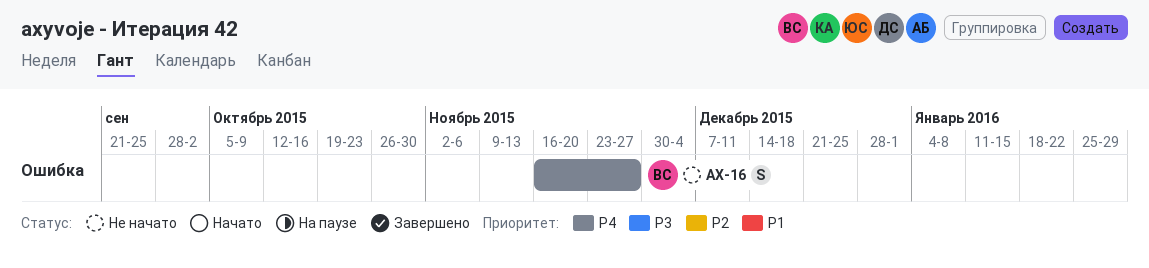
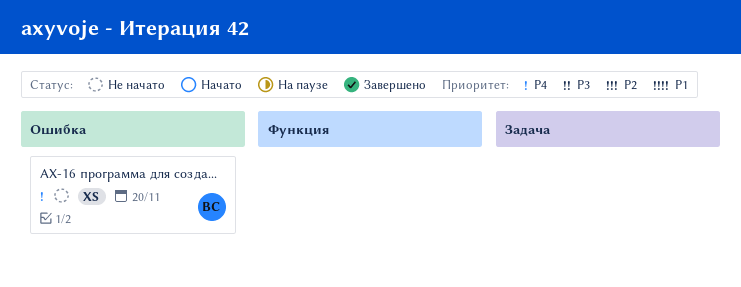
AX-16, estimate: S -> XS
AX-16, due: Nov 27 -> Nov 20

